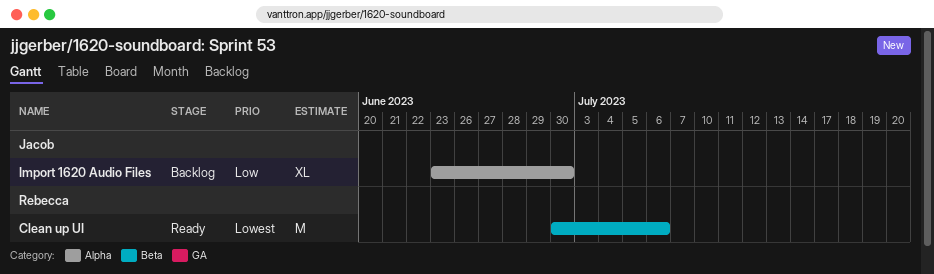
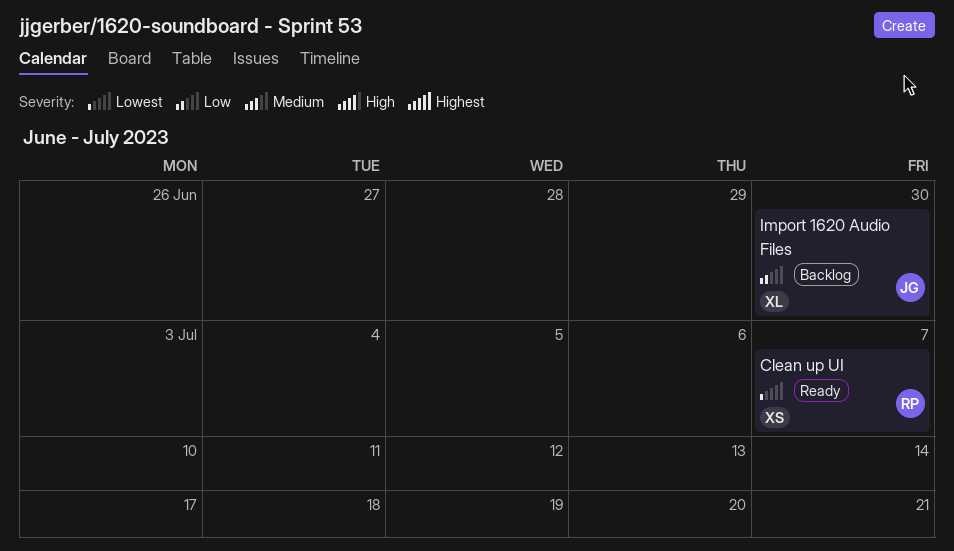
Clean up UI, estimate: M -> XS
Clean up UI, due: Jul 6 -> Jul 7

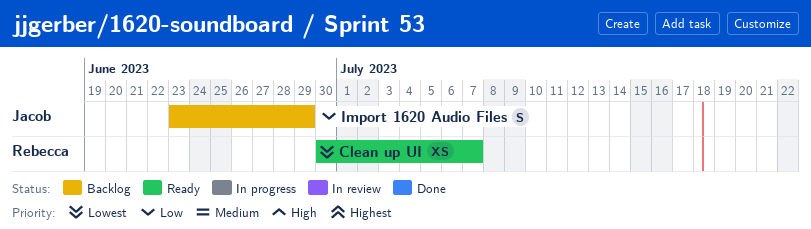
Import 1620 Audio Files, estimate: XL -> S
Import 1620 Audio Files, due: Jun 30 -> Jun 29

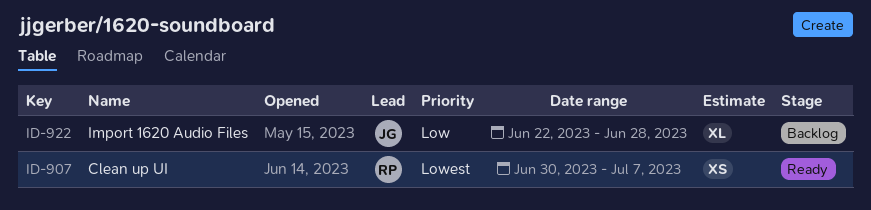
Import 1620 Audio Files, estimate: S -> XL
Import 1620 Audio Files, start: Jun 23 -> Jun 22
Import 1620 Audio Files, due: Jun 29 -> Jun 28

